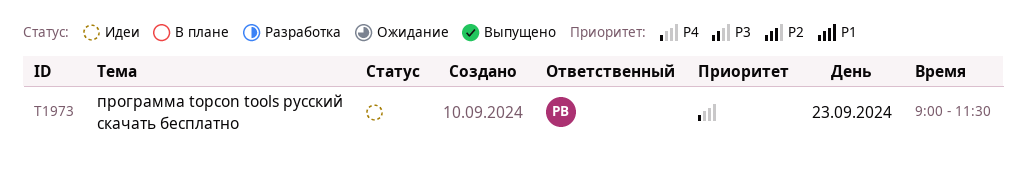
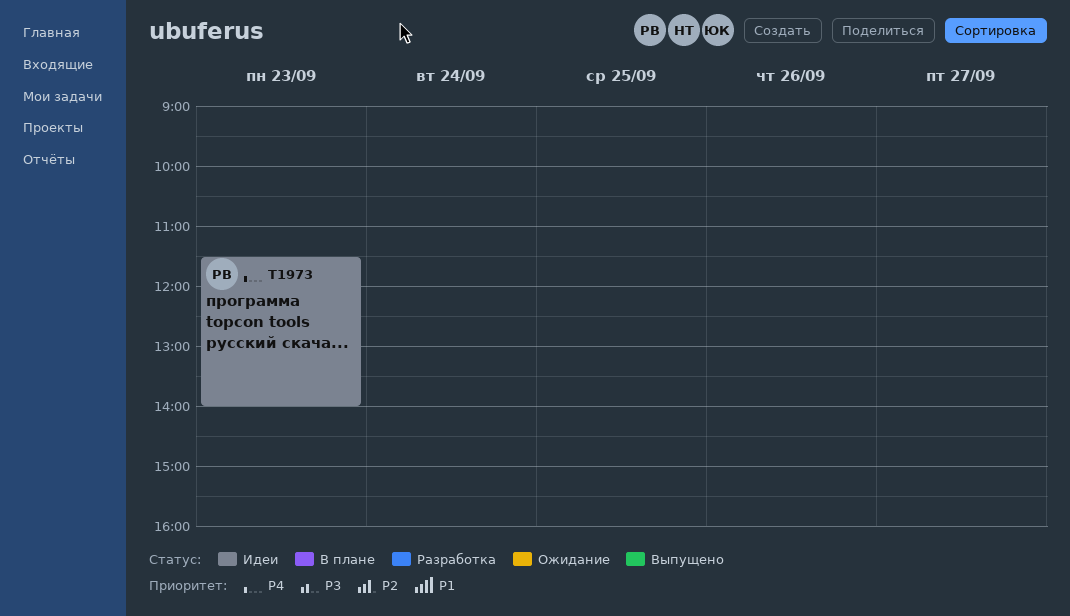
T1973, begins: 09:00 -> 11:30
T1973, ends: 11:30 -> 14:00

